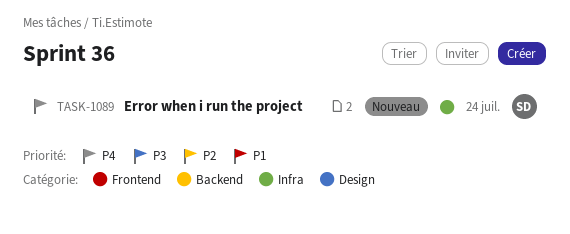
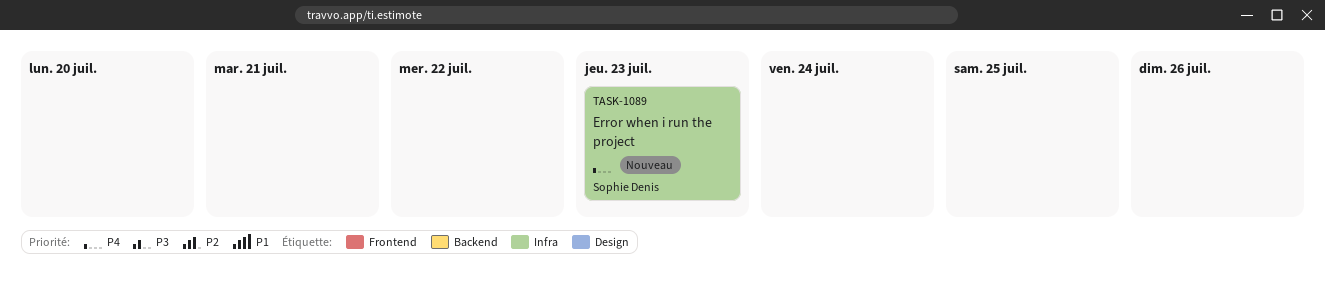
TASK-1089, due: Jul 24 -> Jul 23

